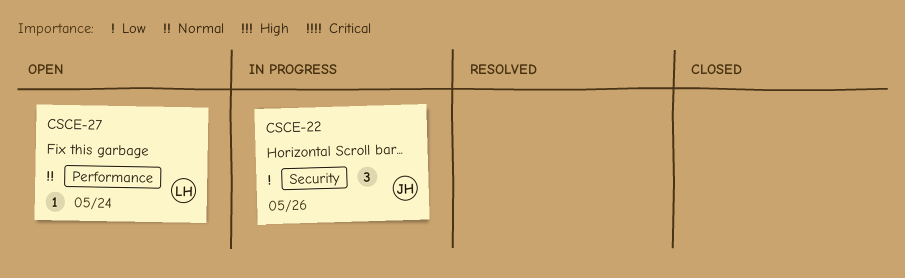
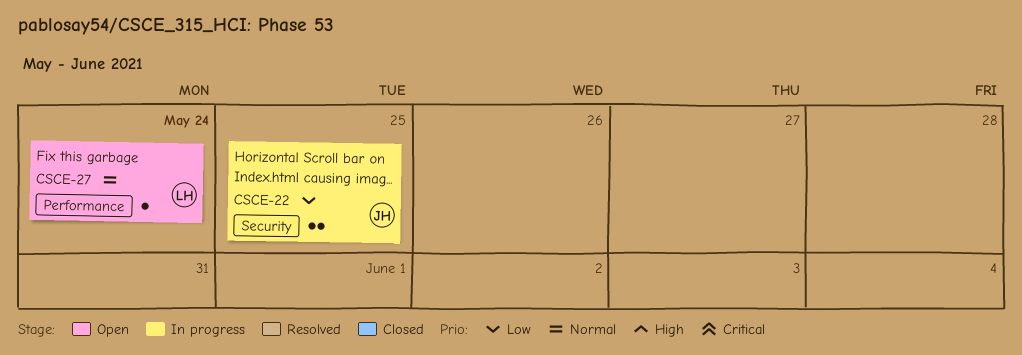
CSCE-22, estimate: 3 -> 2
CSCE-22, due: May 26 -> May 25

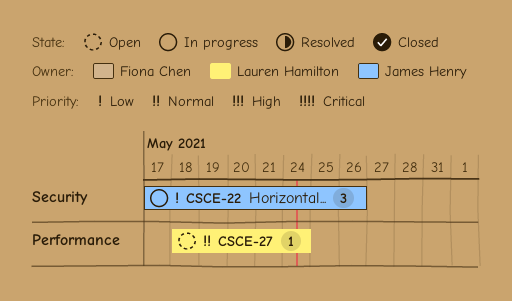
CSCE-22, estimate: 2 -> 3
CSCE-22, due: May 25 -> May 26

